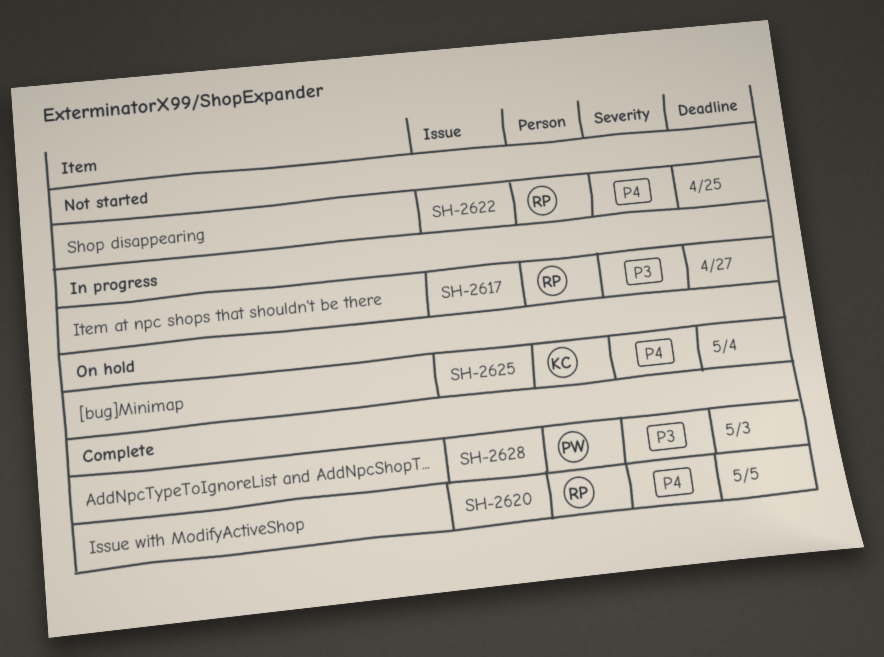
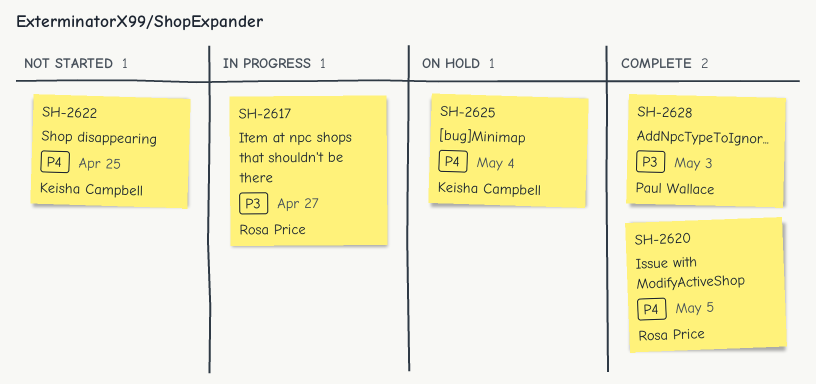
SH-2622, owner: Rosa Price -> Keisha Campbell

